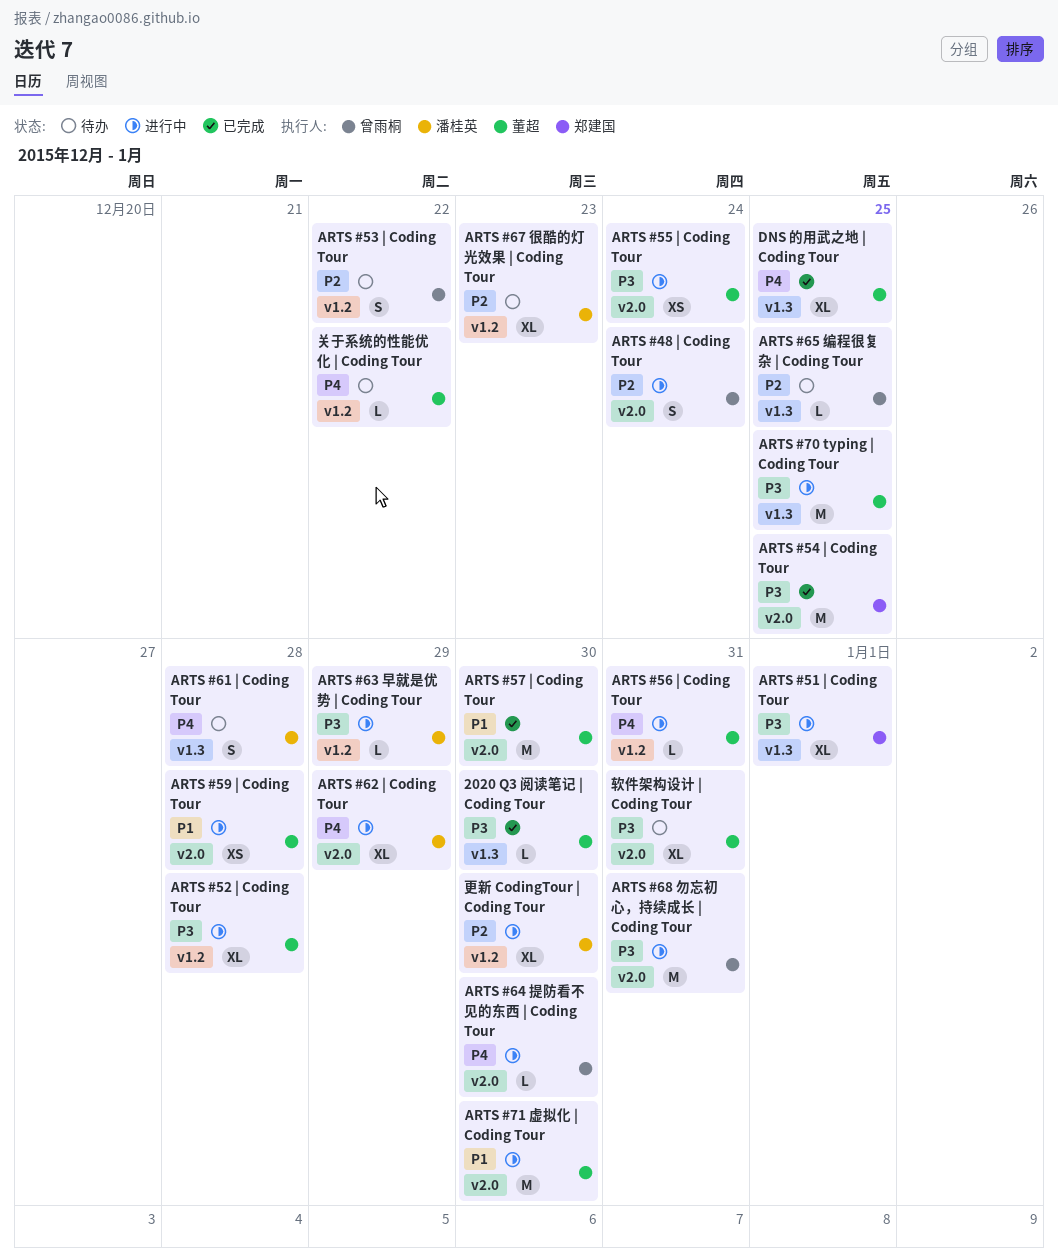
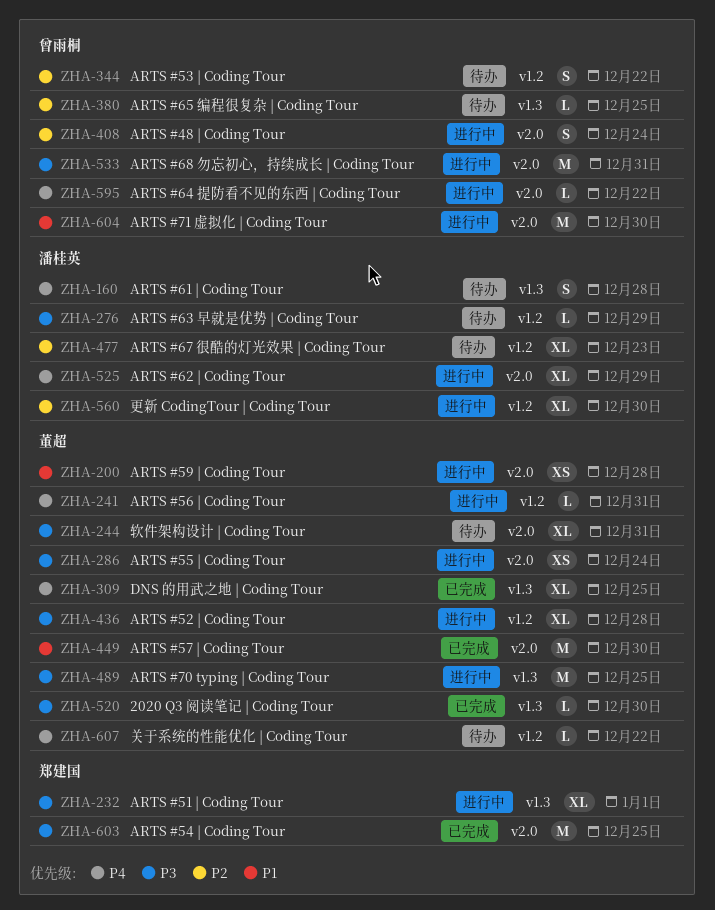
ARTS #63 早就是优势 | Coding Tour, status: 进行中 -> 待办
ARTS #64 提防看不见的东西 | Coding Tour, due: Dec 30 -> Dec 22
ARTS #71 虚拟化 | Coding Tour, owner: 董超 -> 曾雨桐

